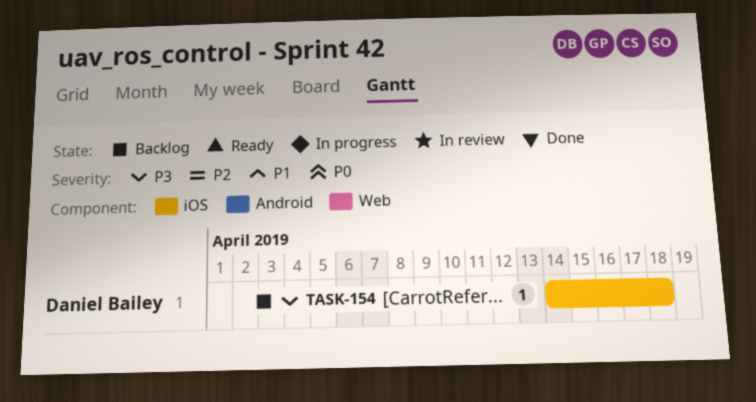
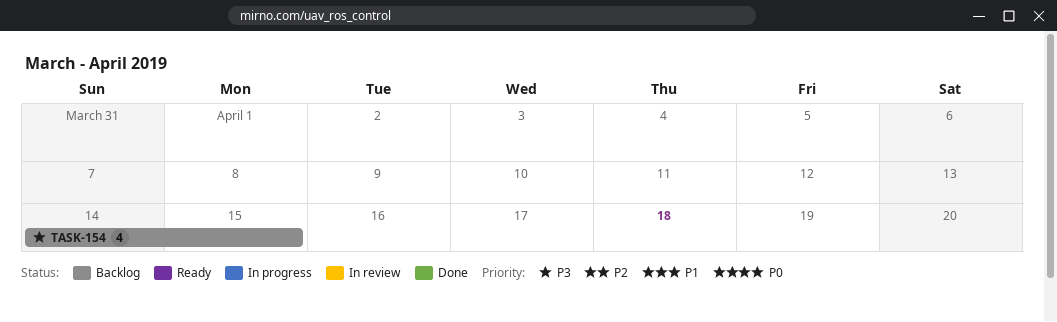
TASK-154, estimate: 1 -> 4
TASK-154, due: Apr 18 -> Apr 15

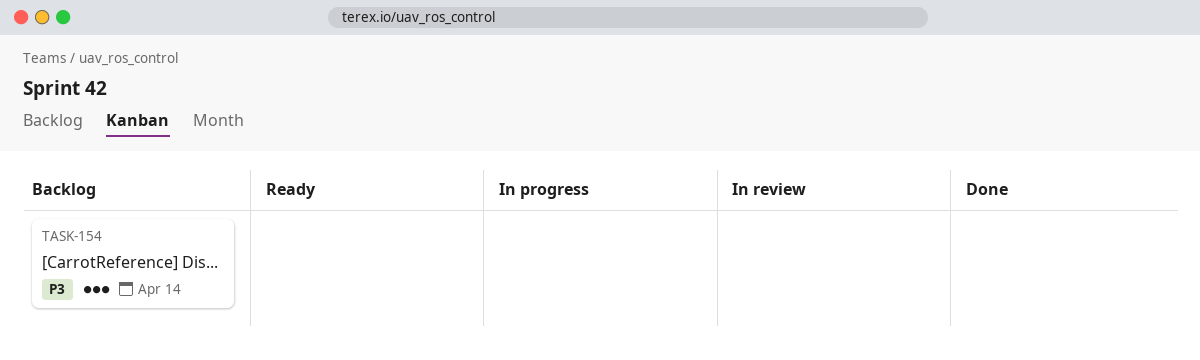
TASK-154, estimate: 4 -> 3
TASK-154, due: Apr 15 -> Apr 14

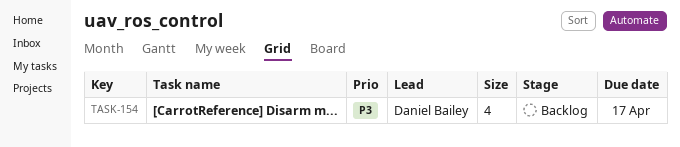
TASK-154, estimate: 3 -> 4
TASK-154, due: Apr 14 -> Apr 17

